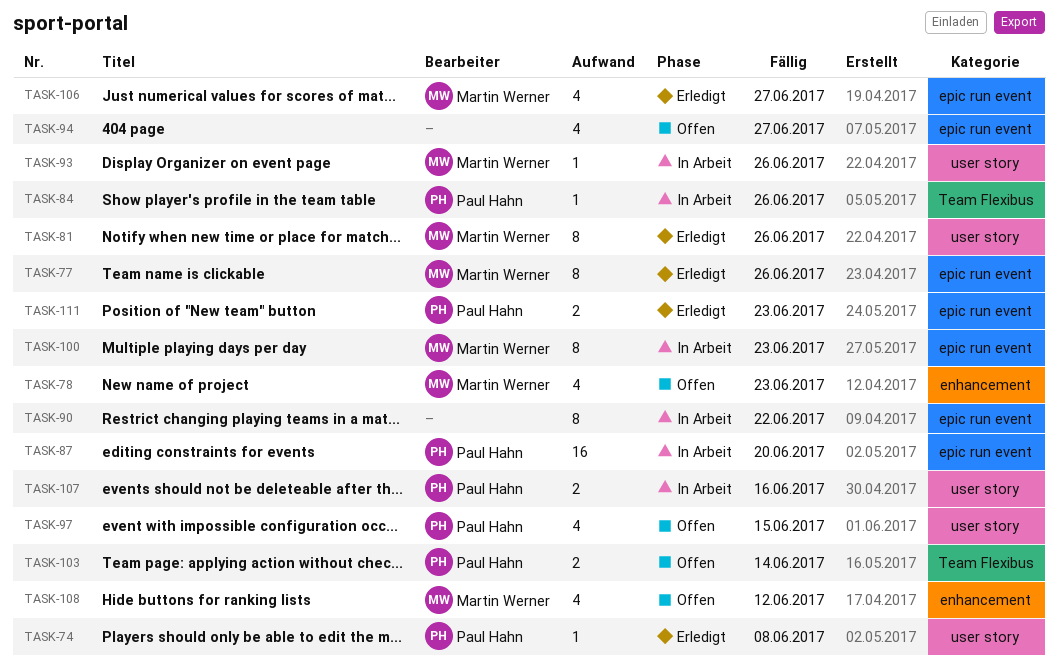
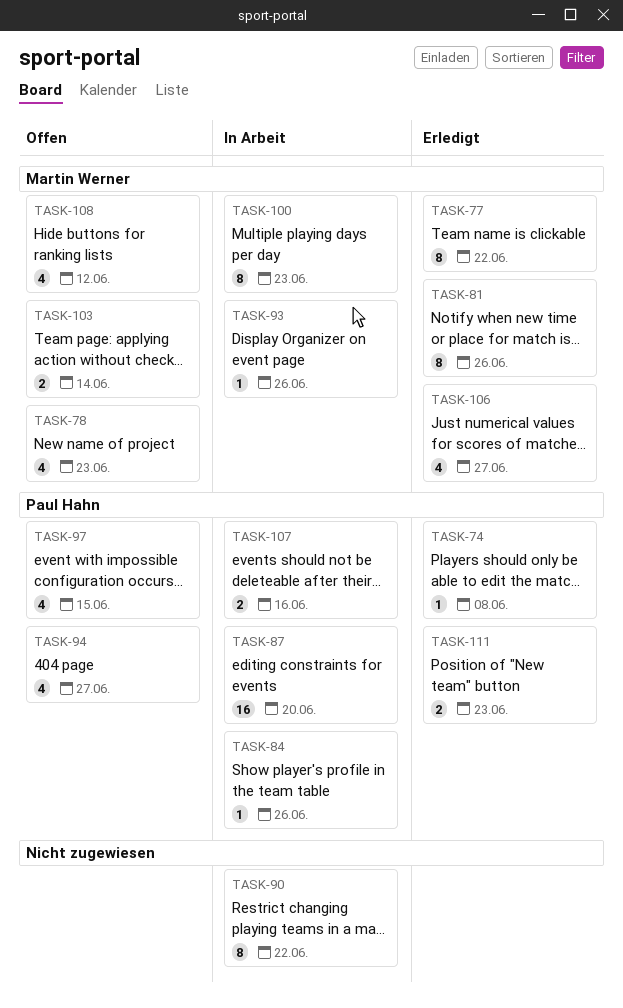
TASK-77, due: Jun 26 -> Jun 22
TASK-94, owner: none -> Paul Hahn
TASK-103, owner: Paul Hahn -> Martin Werner

